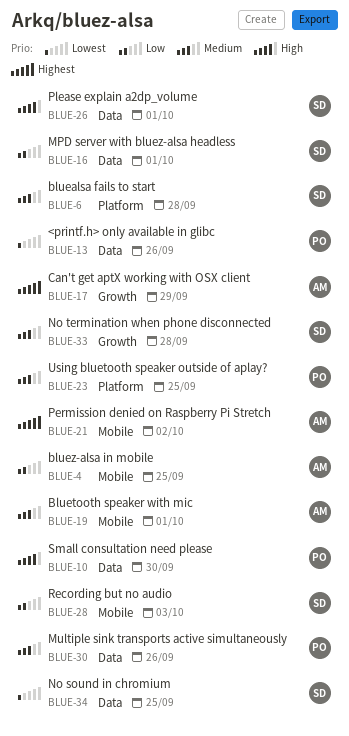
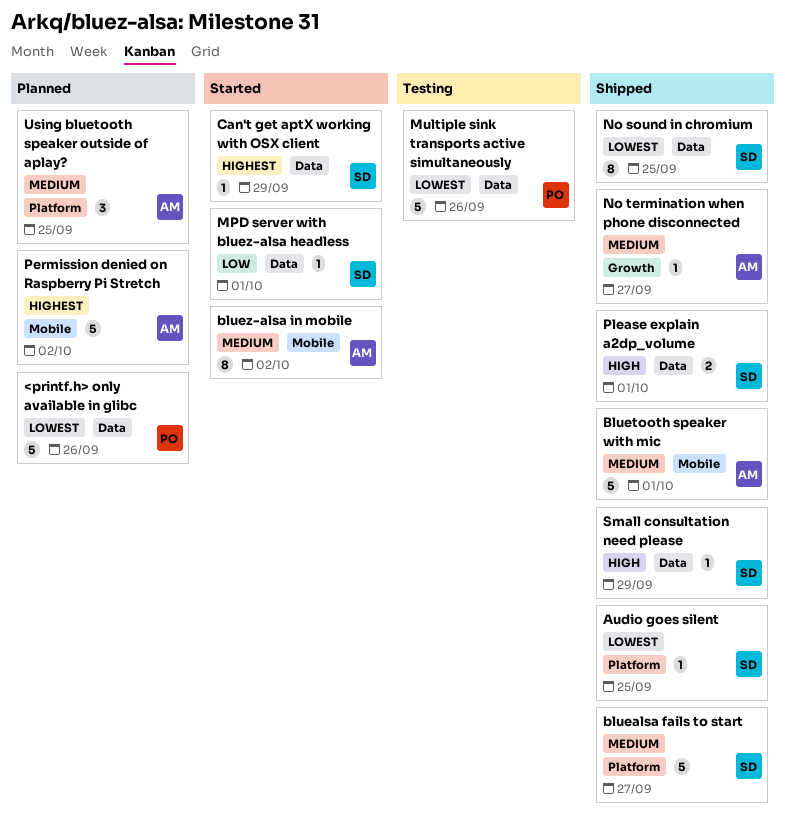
Audio goes silent: none -> present
bluealsa fails to start, due: Sep 28 -> Sep 27
bluez-alsa in mobile, priority: Low -> Medium
bluez-alsa in mobile, due: Sep 25 -> Oct 2
Can't get aptX working with OSX client, owner: AM -> SD
Can't get aptX working with OSX client, label: Growth -> Data
Multiple sink transports active simultaneously, priority: Medium -> Lowest
No termination when phone disconnected, owner: SD -> AM
No termination when phone disconnected, due: Sep 28 -> Sep 27
Recording but no audio: present -> none
Small consultation need please, owner: PO -> SD
Small consultation need please, due: Sep 30 -> Sep 29
Using bluetooth speaker outside of aplay?, owner: PO -> AM

